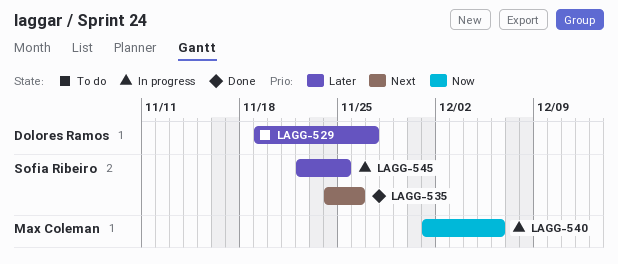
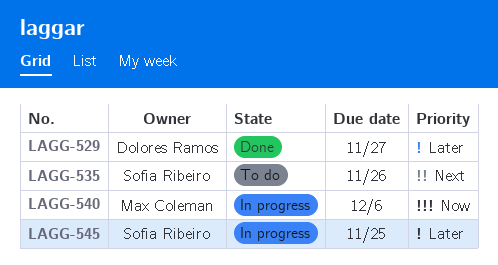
LAGG-529, status: To do -> Done
LAGG-535, status: Done -> To do

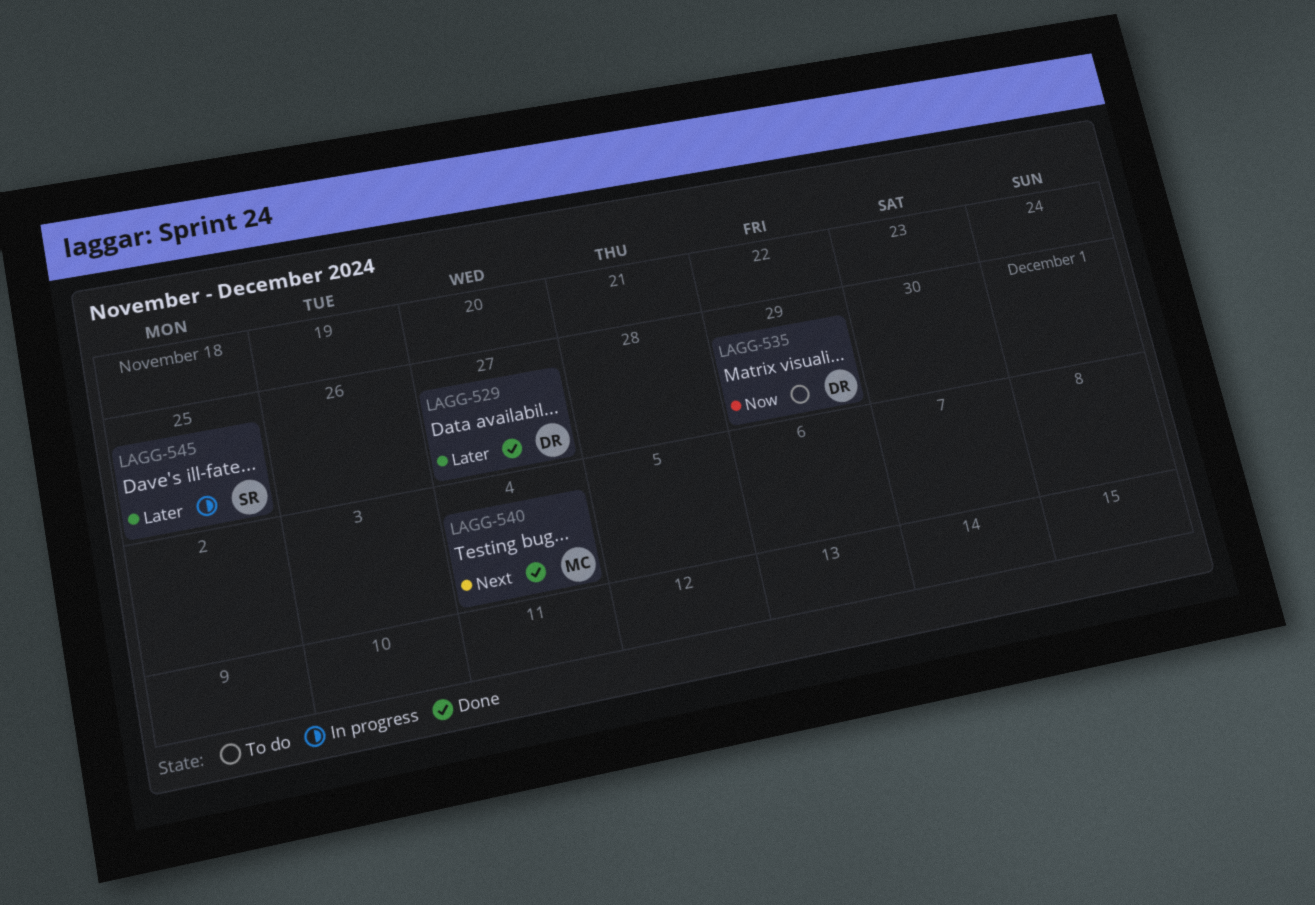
LAGG-535, owner: Sofia Ribeiro -> Dolores Ramos
LAGG-535, priority: Next -> Now
LAGG-535, due: Nov 26 -> Nov 29
LAGG-540, status: In progress -> Done
LAGG-540, priority: Now -> Next
LAGG-540, due: Dec 6 -> Dec 4

